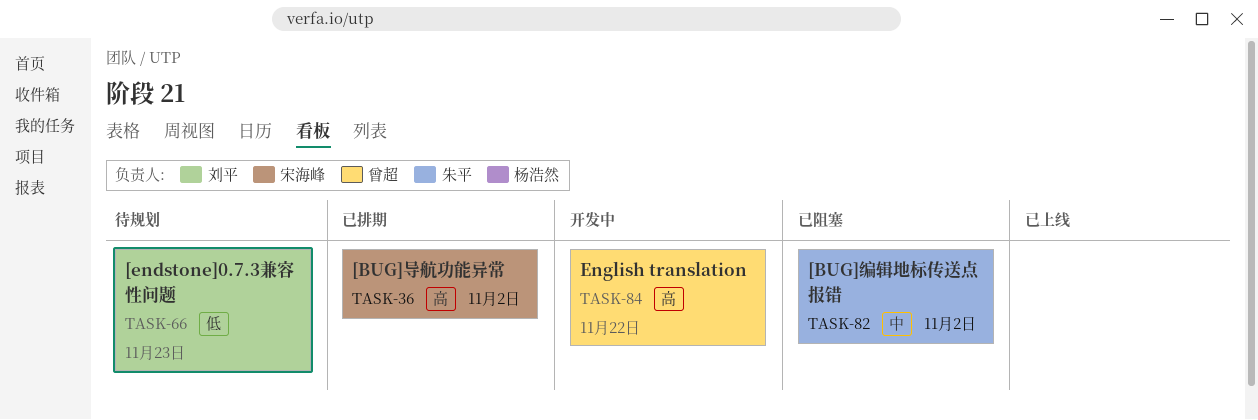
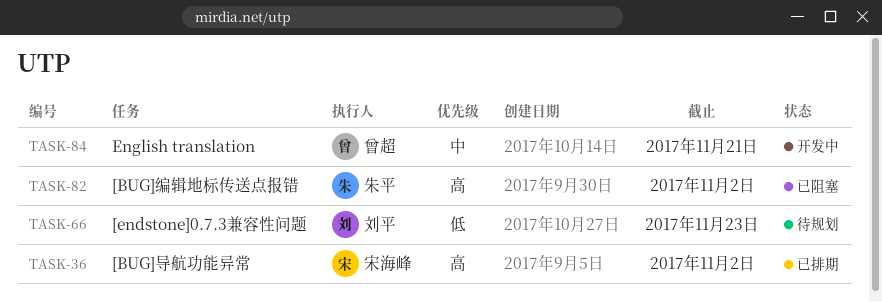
TASK-82, priority: 中 -> 高
TASK-84, priority: 高 -> 中
TASK-84, due: Nov 22 -> Nov 21

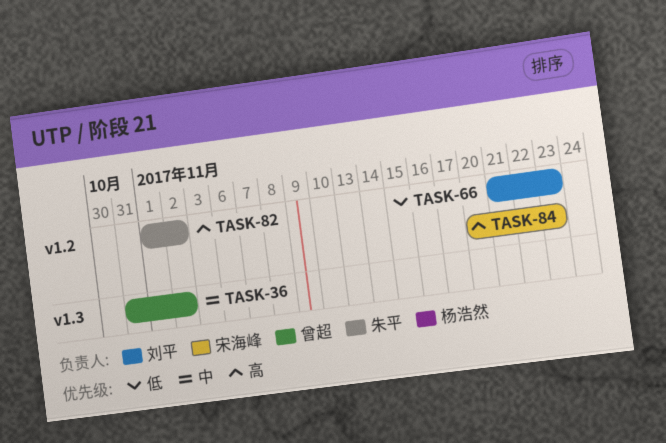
TASK-36, owner: 宋海峰 -> 曾超
TASK-36, priority: 高 -> 中
TASK-84, owner: 曾超 -> 宋海峰
TASK-84, priority: 中 -> 高
TASK-84, due: Nov 21 -> Nov 23

